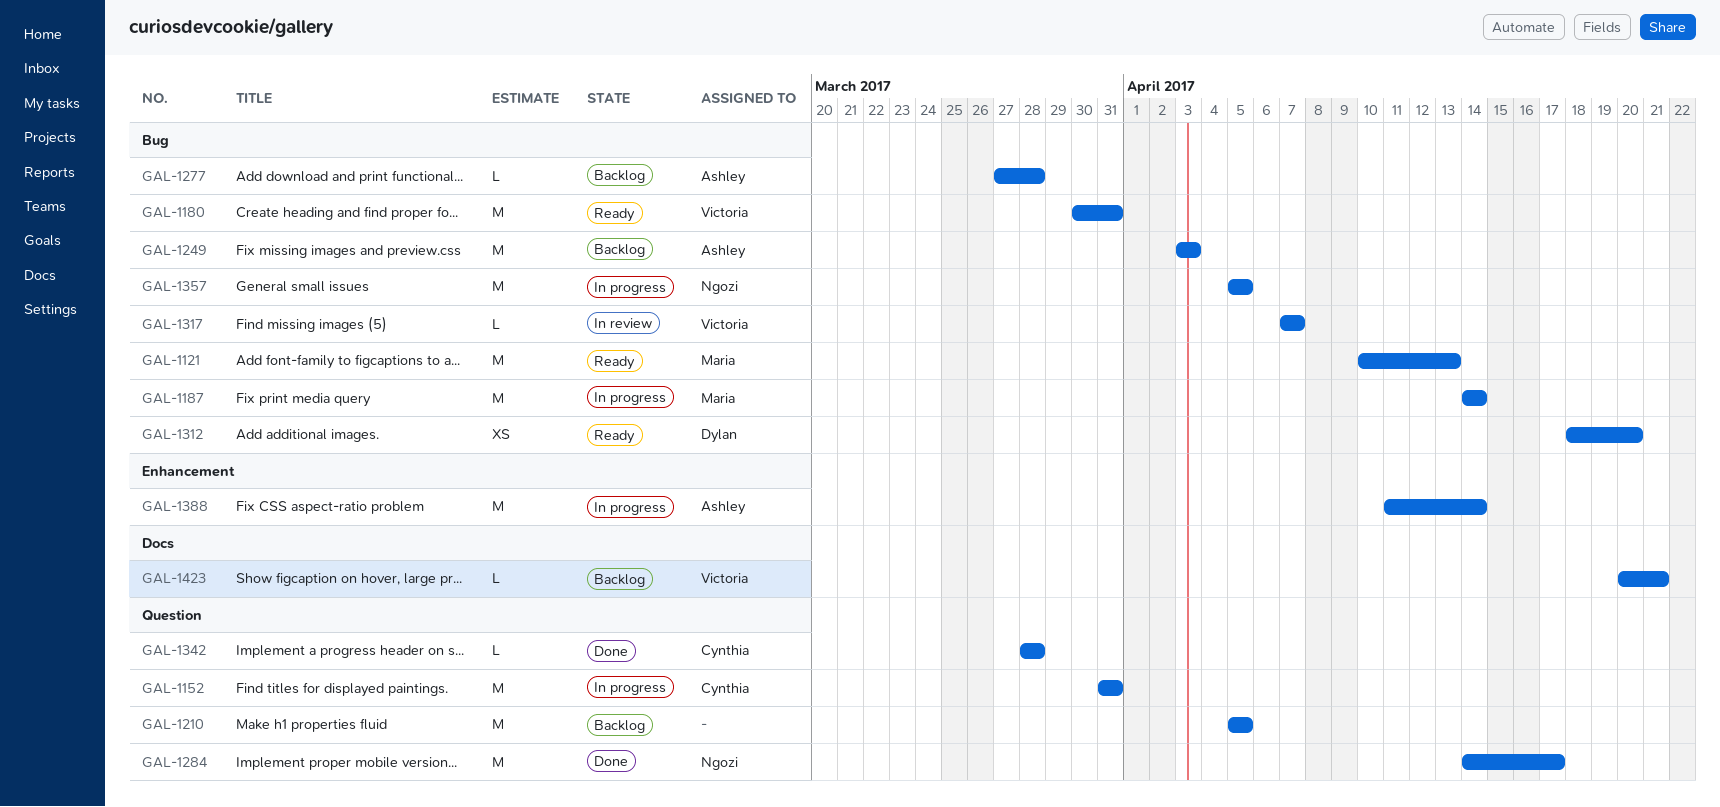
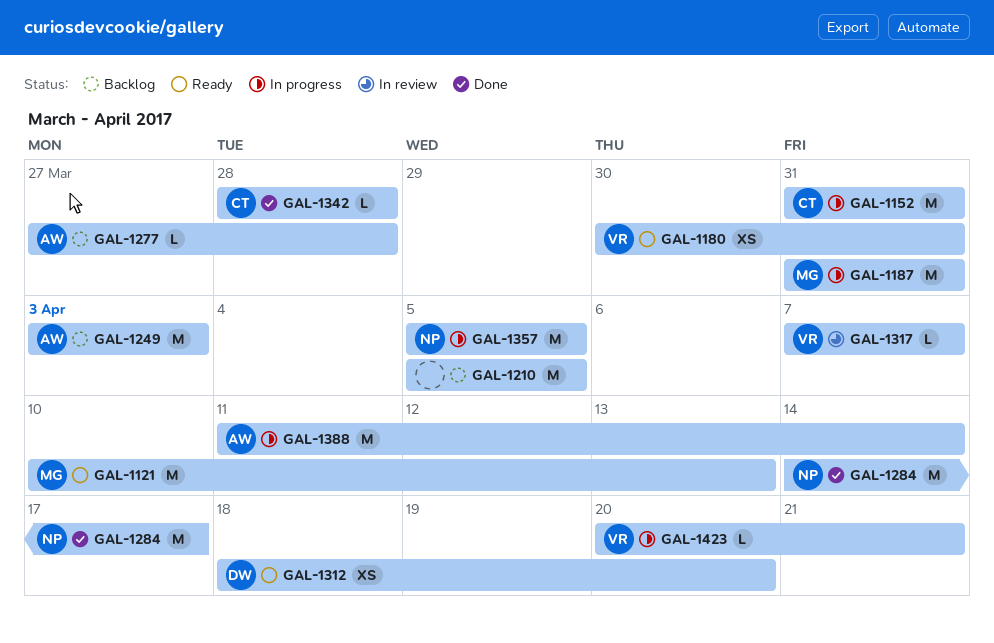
GAL-1180, estimate: M -> XS
GAL-1187, start: Apr 14 -> Mar 31
GAL-1187, due: Apr 14 -> Mar 31
GAL-1423, status: Backlog -> In progress

